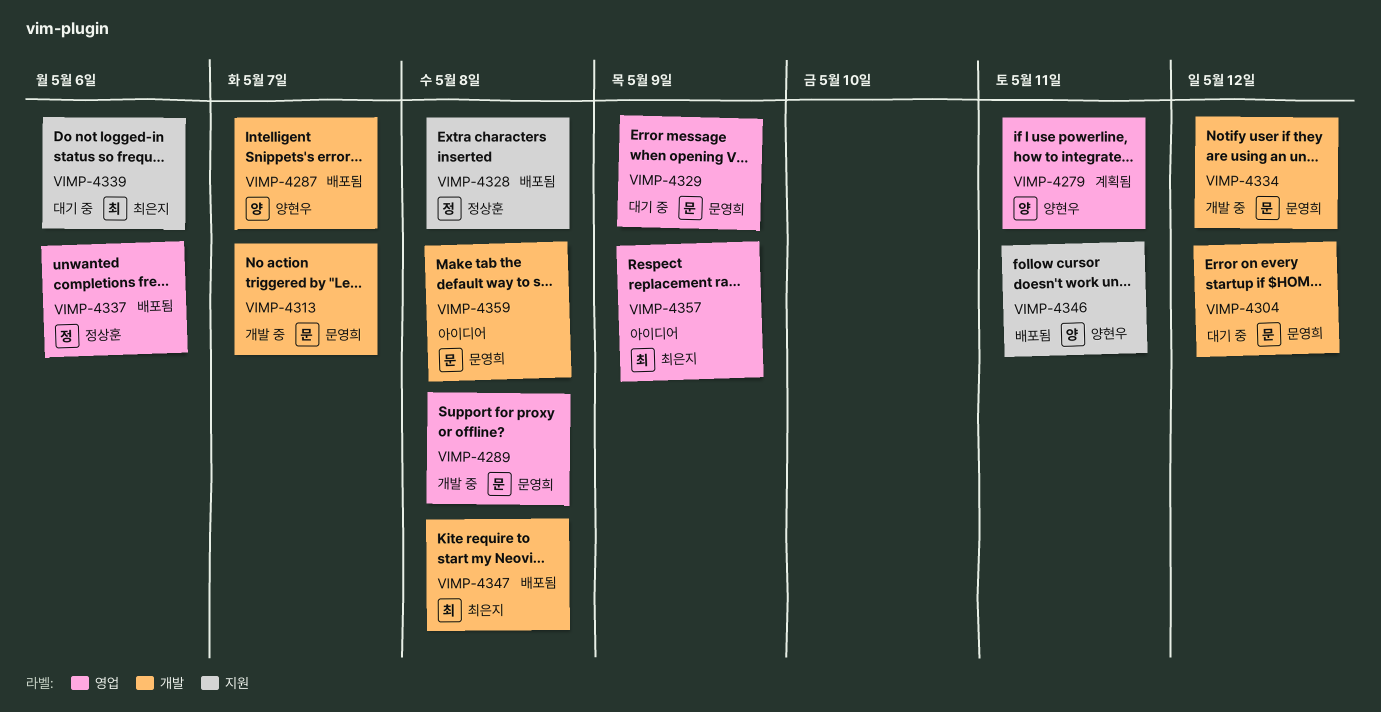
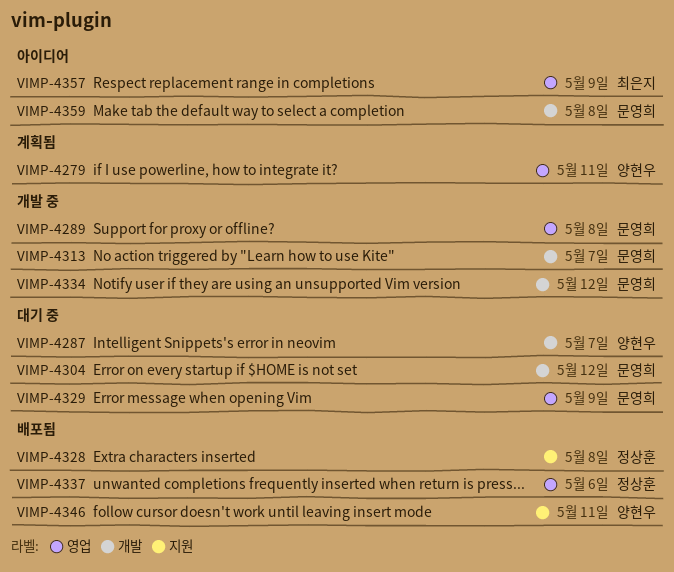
VIMP-4287, status: 배포됨 -> 대기 중
VIMP-4339: present -> none
VIMP-4347: present -> none

